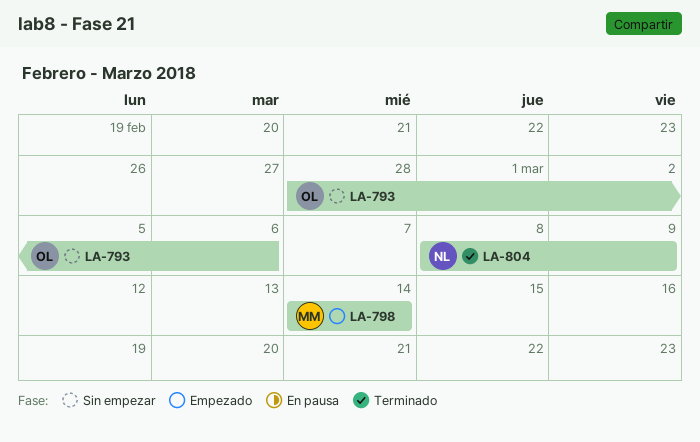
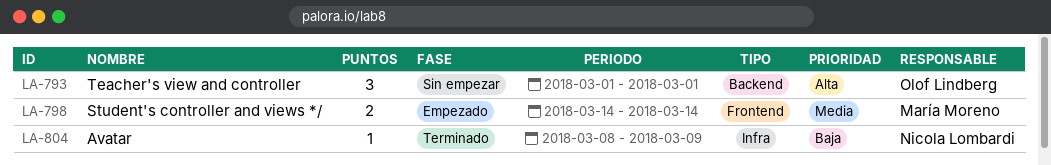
LA-793, start: Feb 28 -> Mar 1
LA-793, due: Mar 6 -> Mar 1

